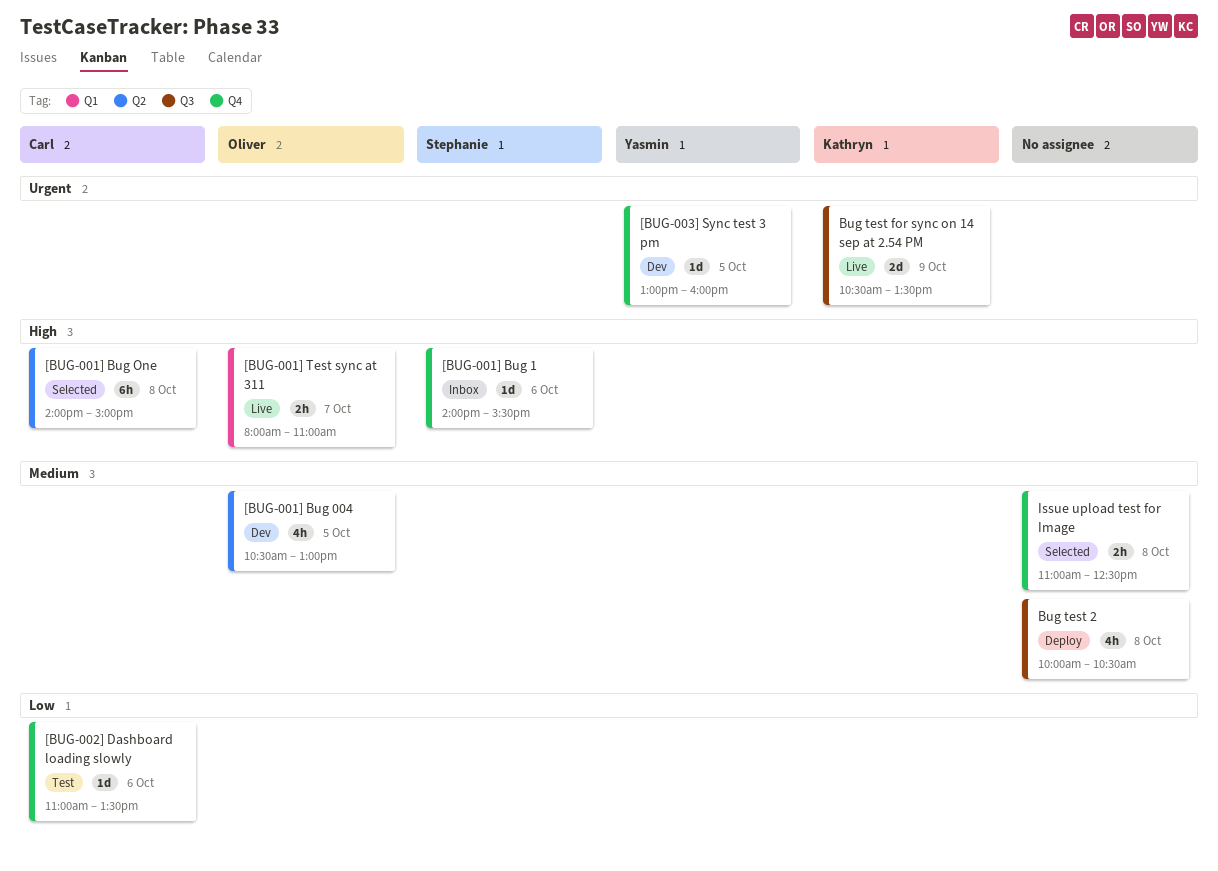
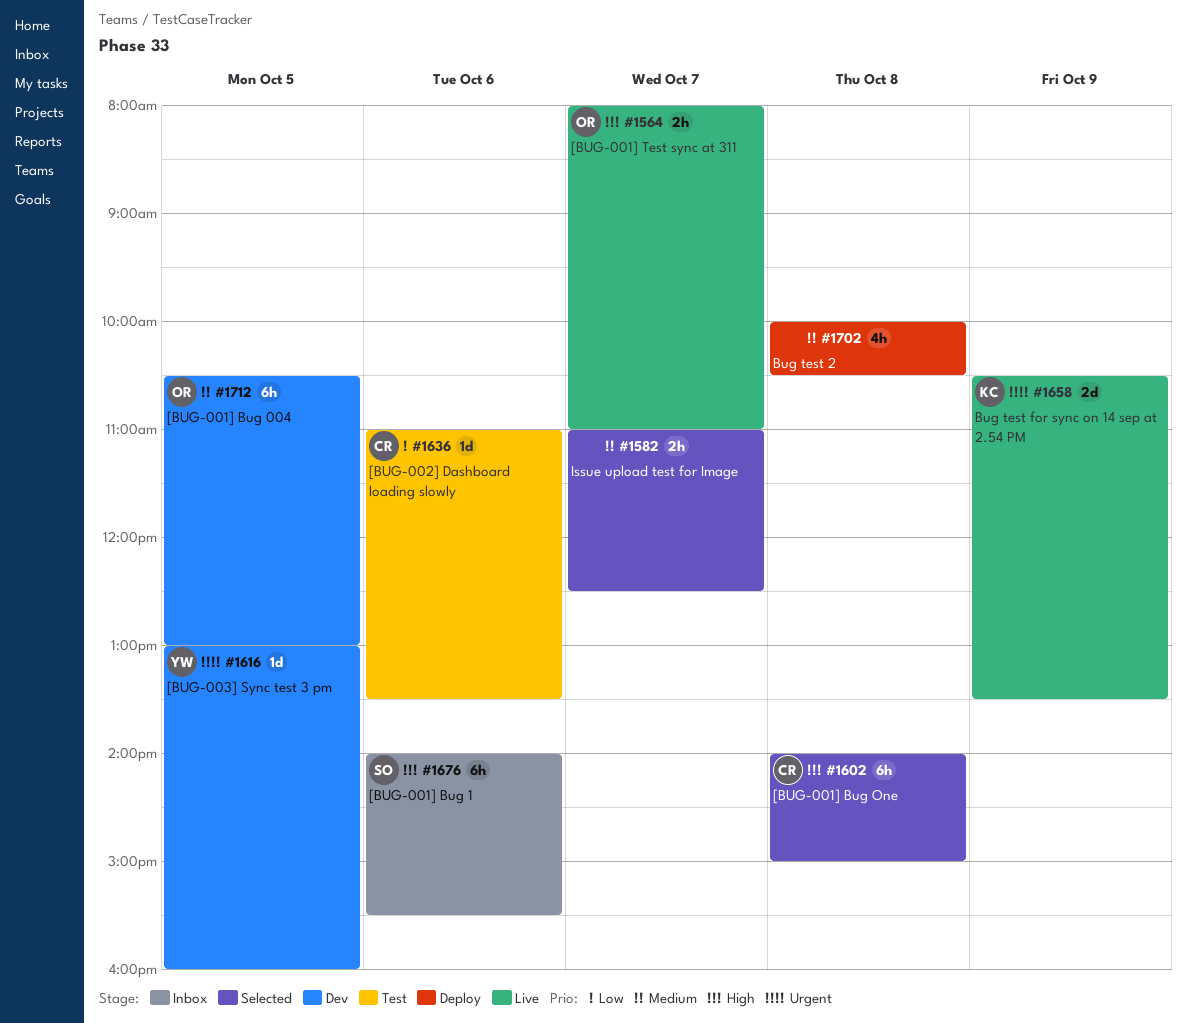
[BUG-001] Bug 004, estimate: 4h -> 6h
[BUG-001] Bug 1, estimate: 1d -> 6h
Issue upload test for Image, day: Oct 8 -> Oct 7

